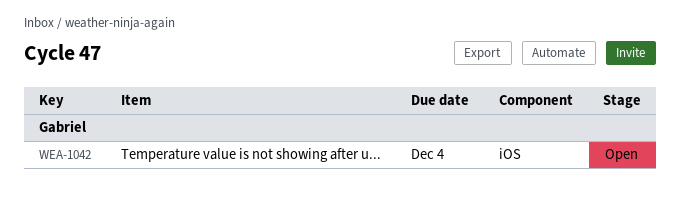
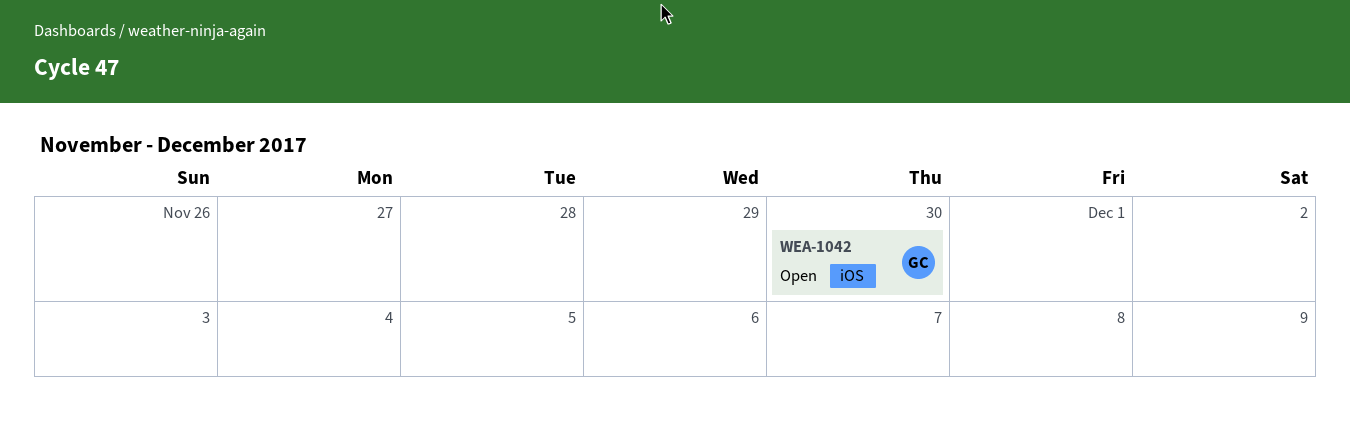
WEA-1042, due: Dec 4 -> Nov 30

